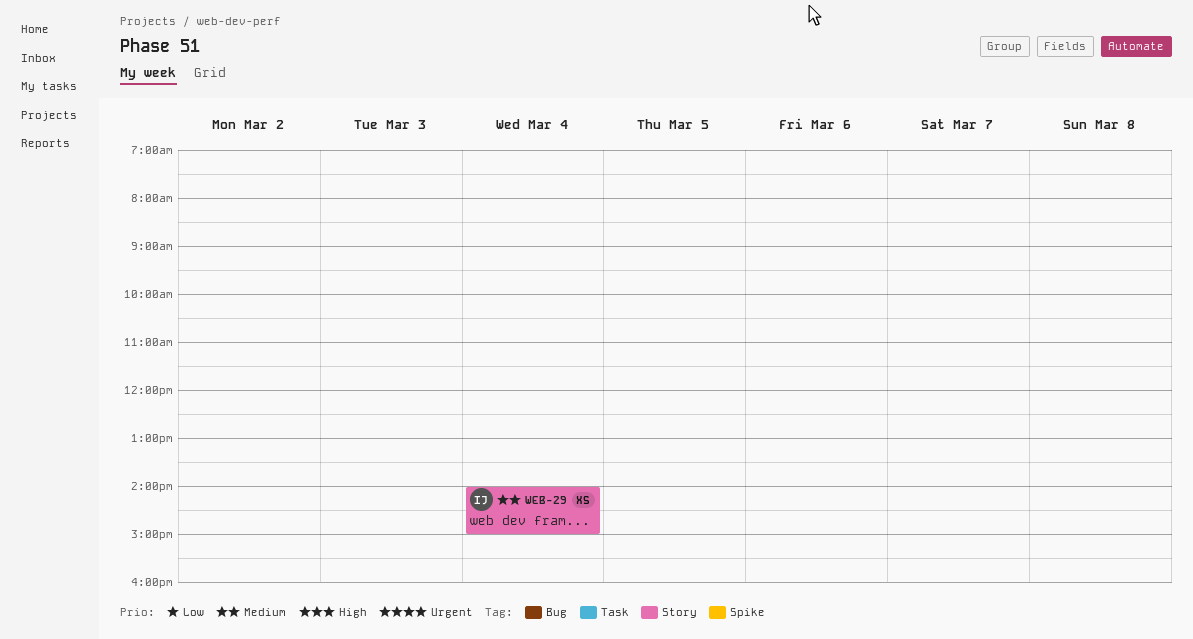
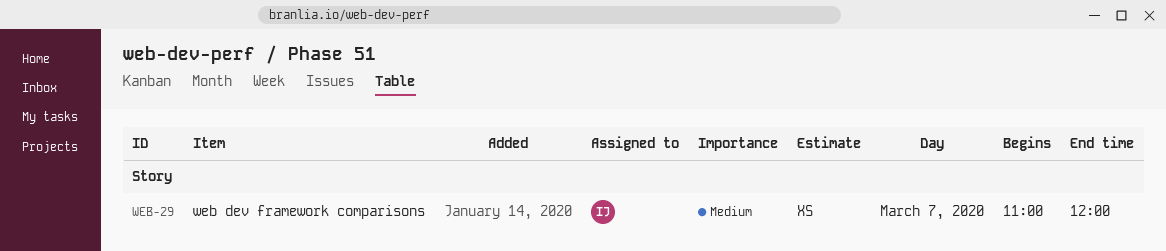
WEB-29, day: Mar 4 -> Mar 7
WEB-29, begins: 14:00 -> 11:00
WEB-29, ends: 15:00 -> 12:00

